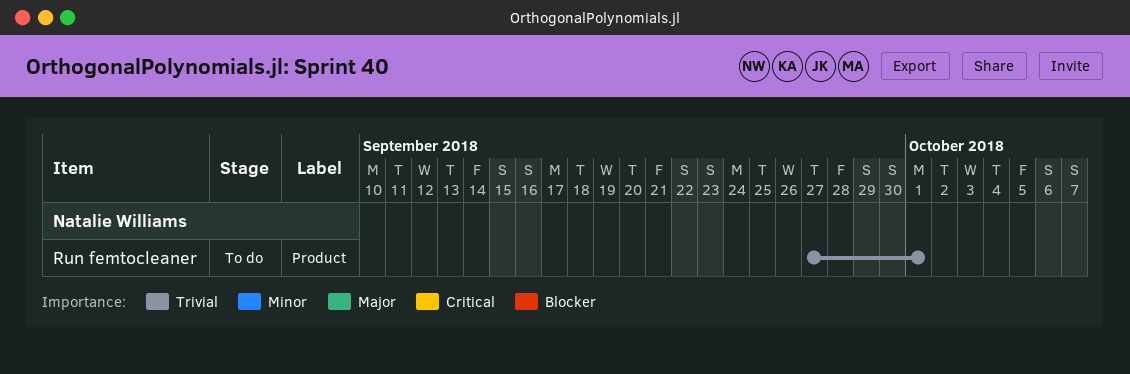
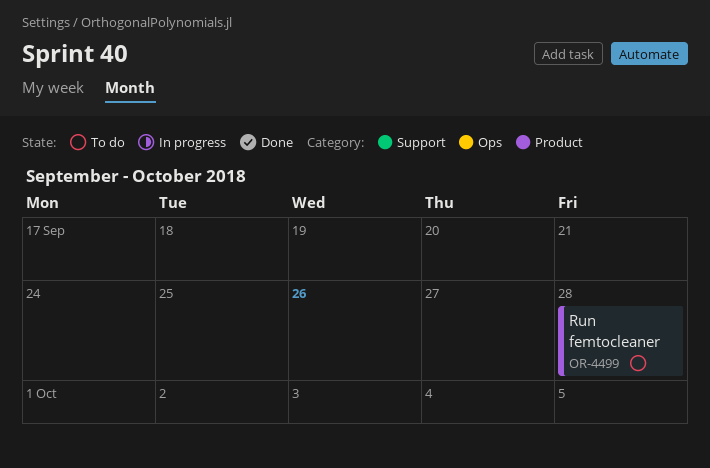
Run femtocleaner, due: Oct 1 -> Sep 28

